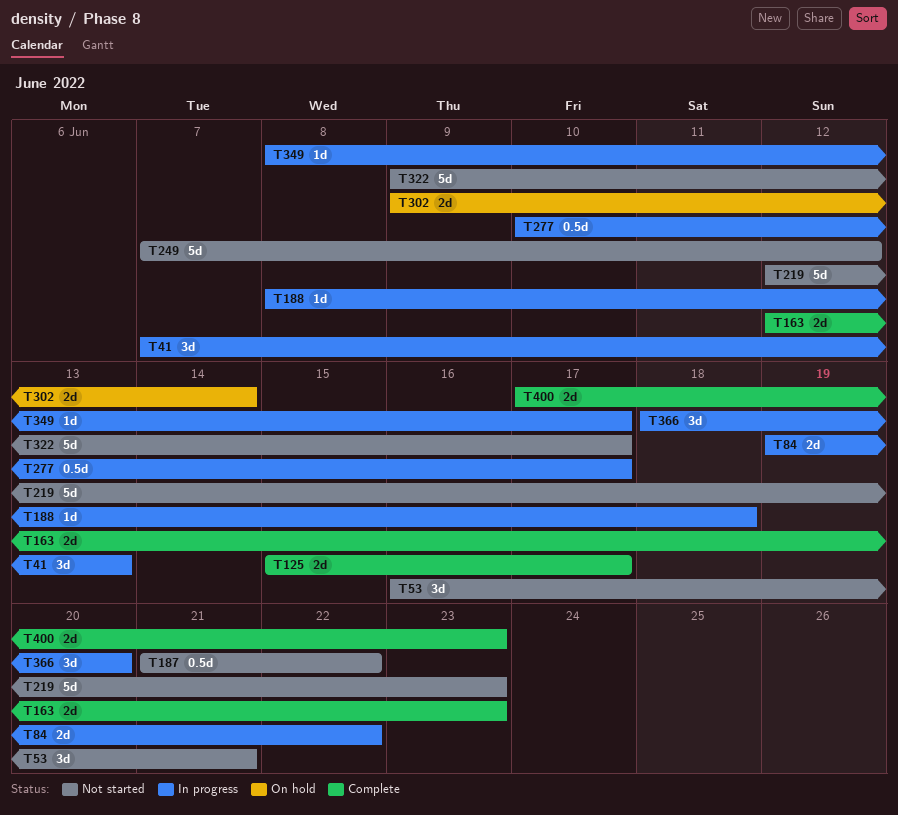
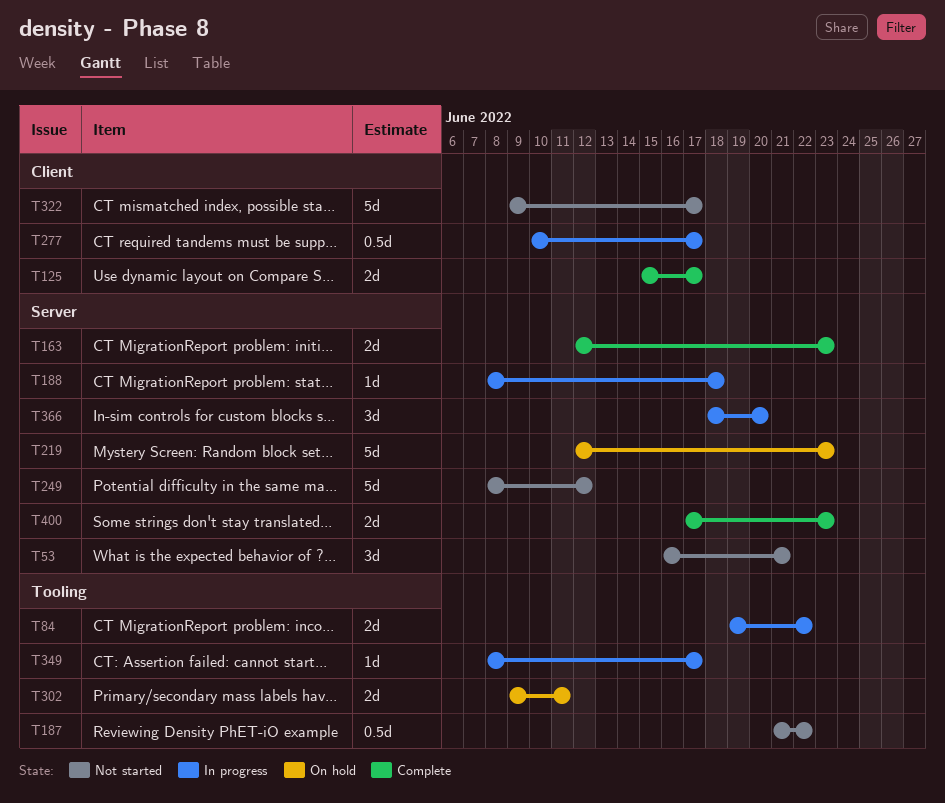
T41: present -> none
T219, status: Not started -> On hold
T249, start: Jun 7 -> Jun 8
T302, due: Jun 14 -> Jun 11

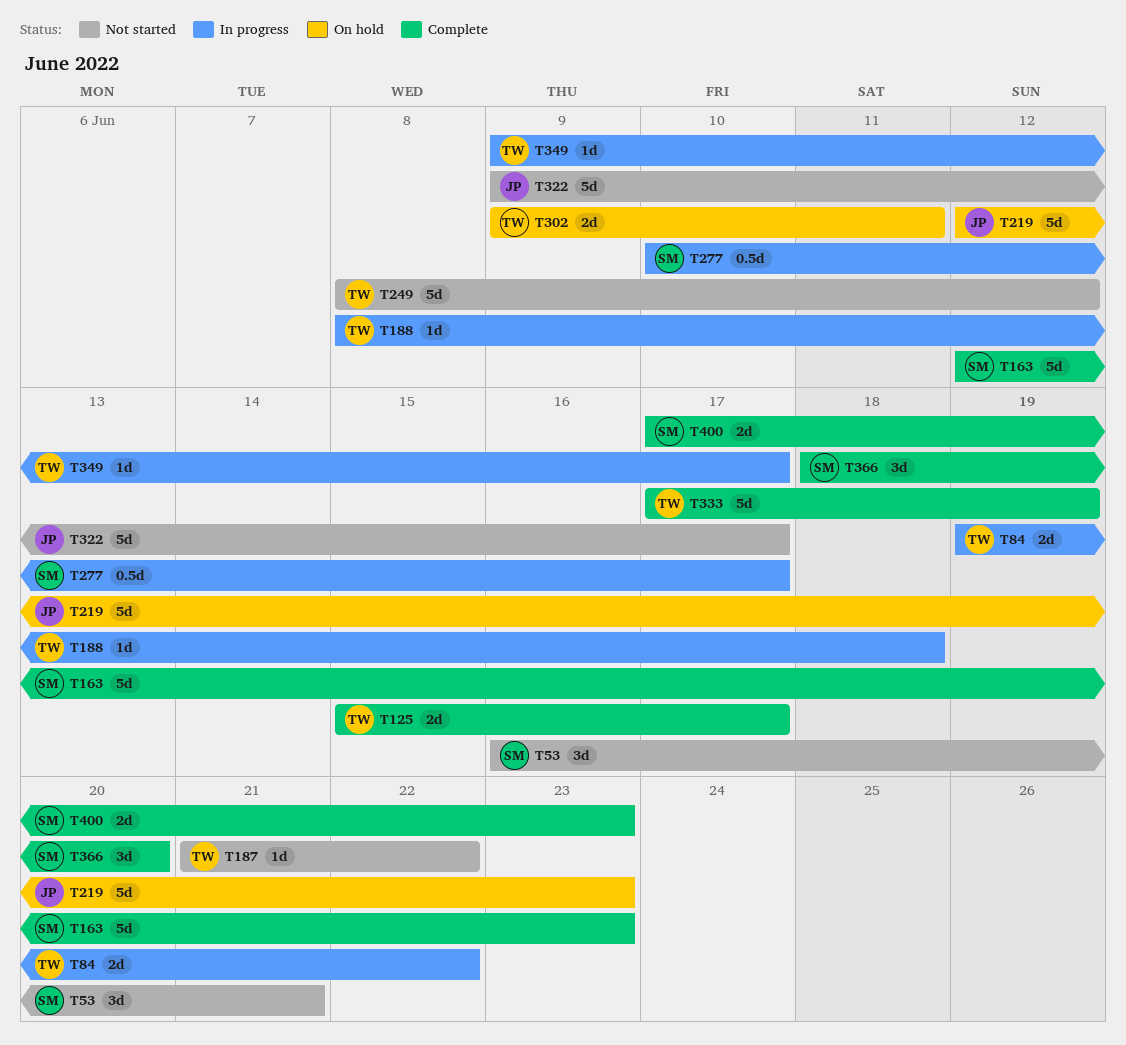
T163, estimate: 2d -> 5d
T187, estimate: 0.5d -> 1d
T333: none -> present
T349, start: Jun 8 -> Jun 9
T366, status: In progress -> Complete

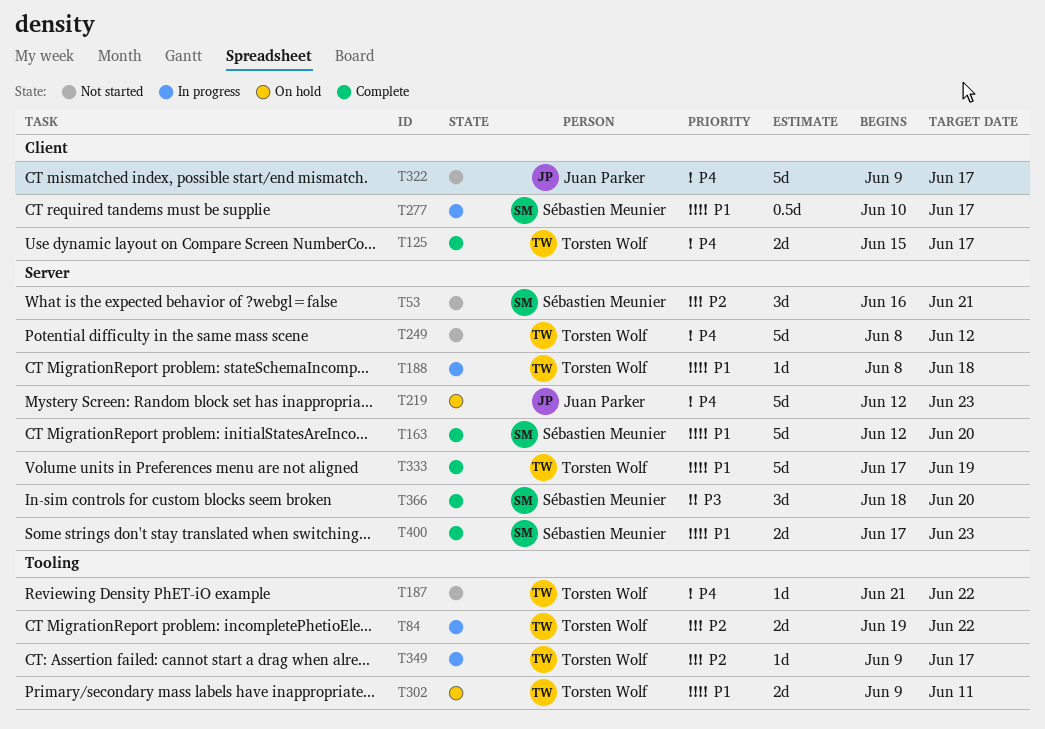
T163, due: Jun 23 -> Jun 20

